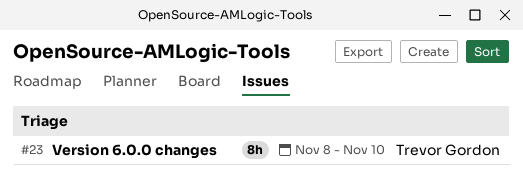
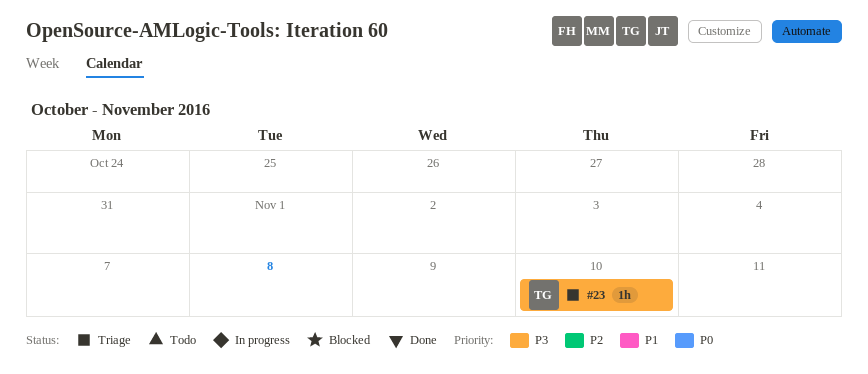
#23, estimate: 8h -> 1h
#23, start: Nov 8 -> Nov 10

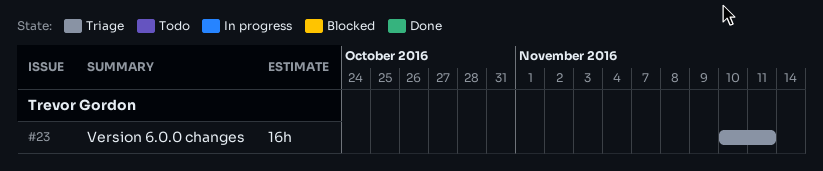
#23, estimate: 1h -> 16h
#23, due: Nov 10 -> Nov 11

